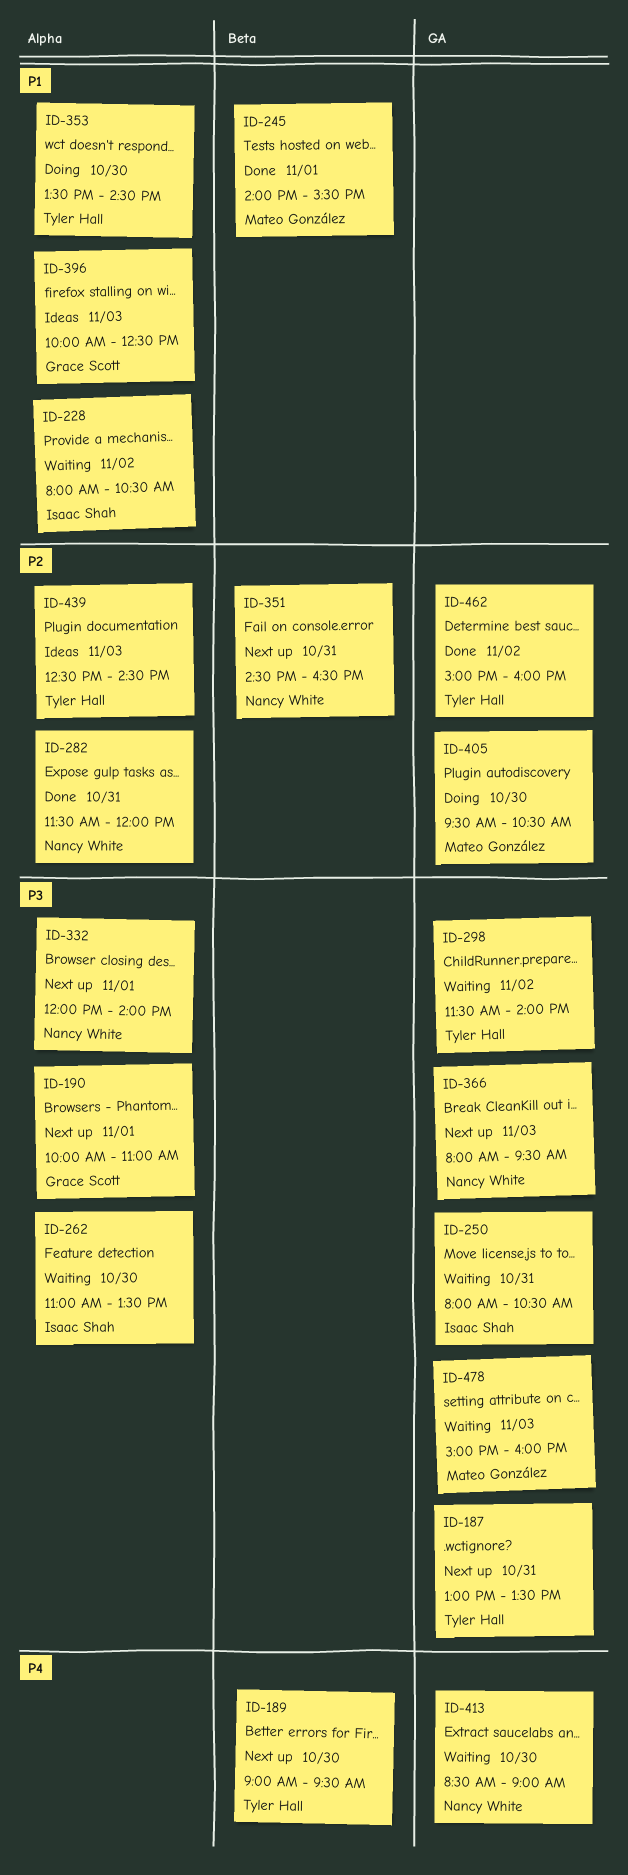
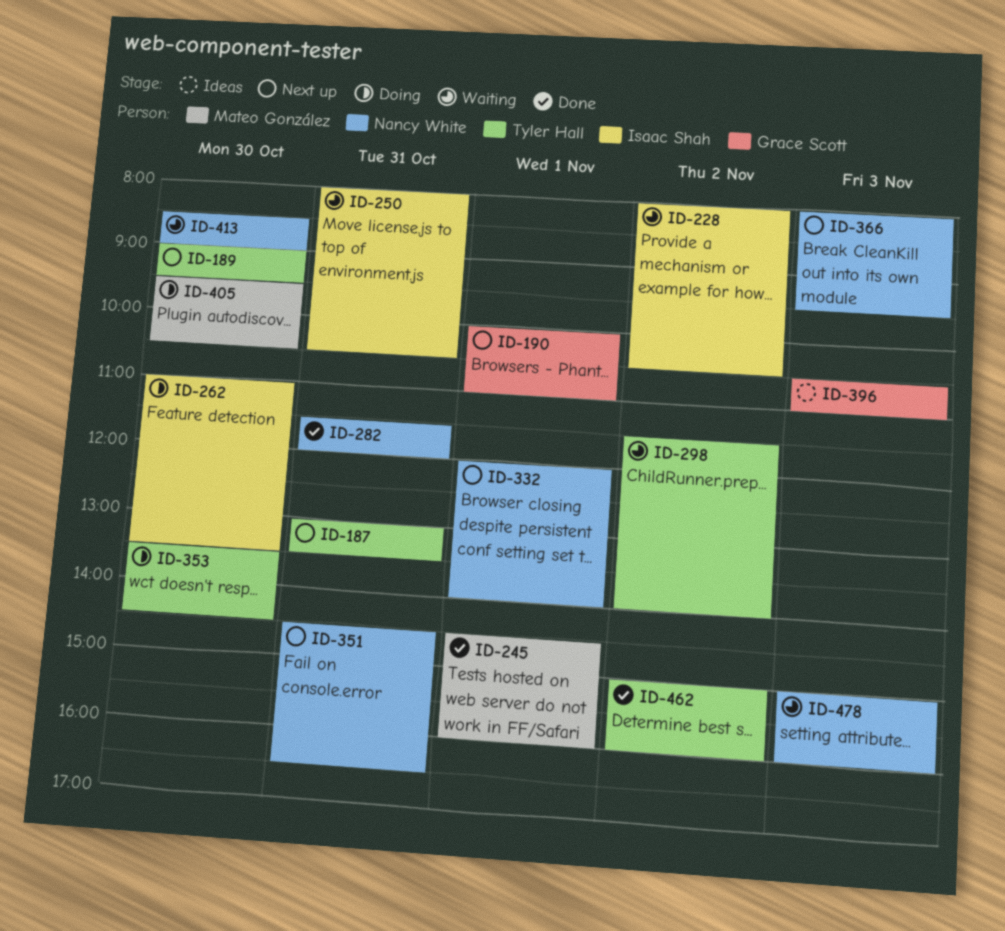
ID-245, begins: 14:00 -> 14:30
ID-245, ends: 15:30 -> 16:00
ID-262, status: Waiting -> Doing
ID-396, begins: 10:00 -> 10:30
ID-396, ends: 12:30 -> 11:00
ID-439: present -> none
ID-478, owner: Mateo González -> Nancy White

